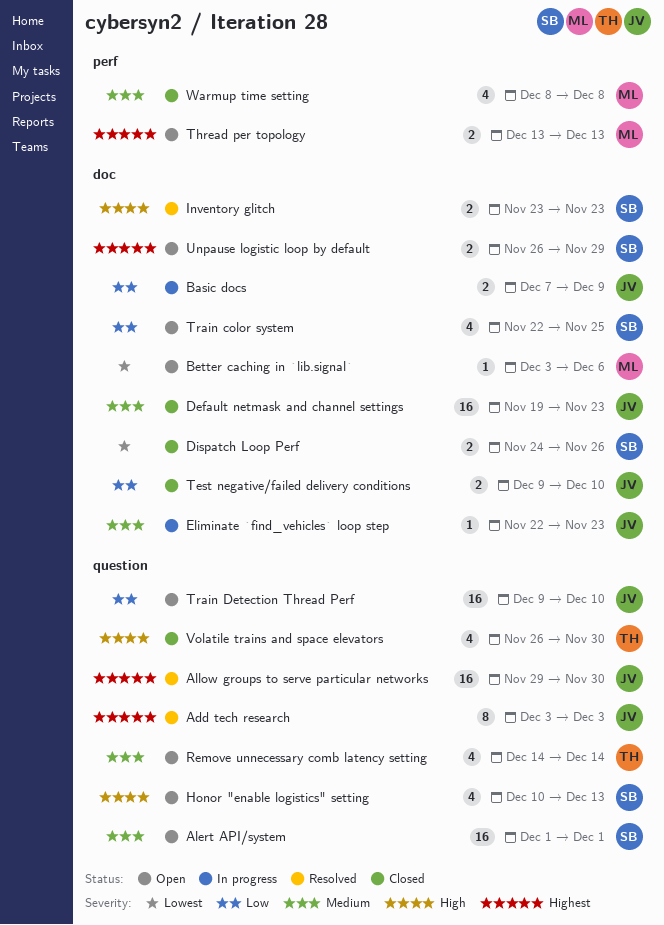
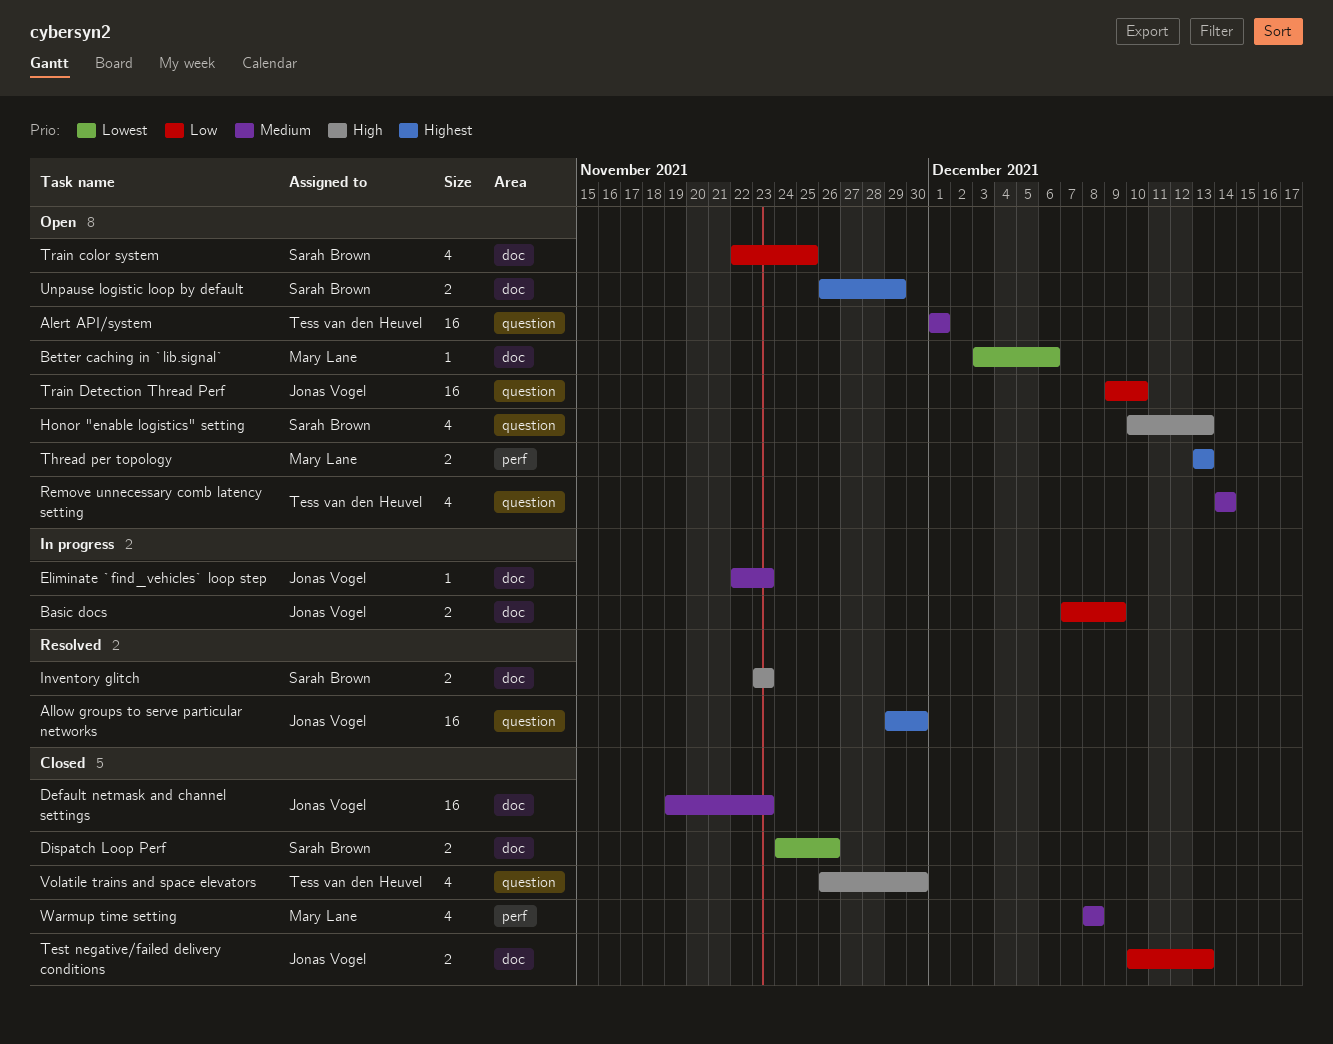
Add tech research: present -> none
Alert API/system, owner: Sarah Brown -> Tess van den Heuvel
Test negative/failed delivery conditions, start: Dec 9 -> Dec 10
Test negative/failed delivery conditions, due: Dec 10 -> Dec 13

